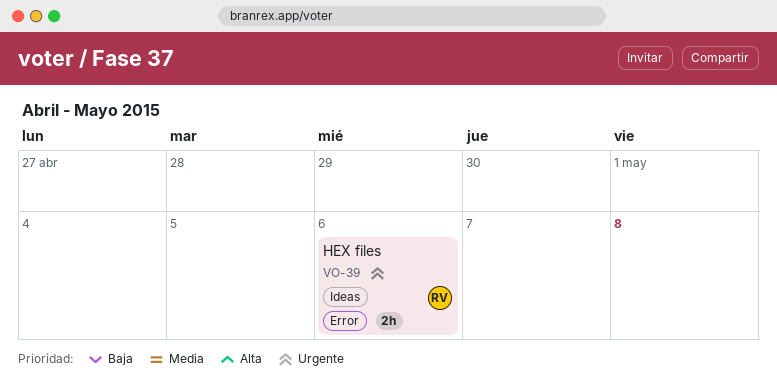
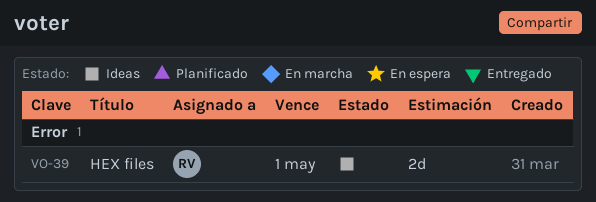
VO-39, estimate: 2h -> 2d
VO-39, due: May 6 -> May 1

